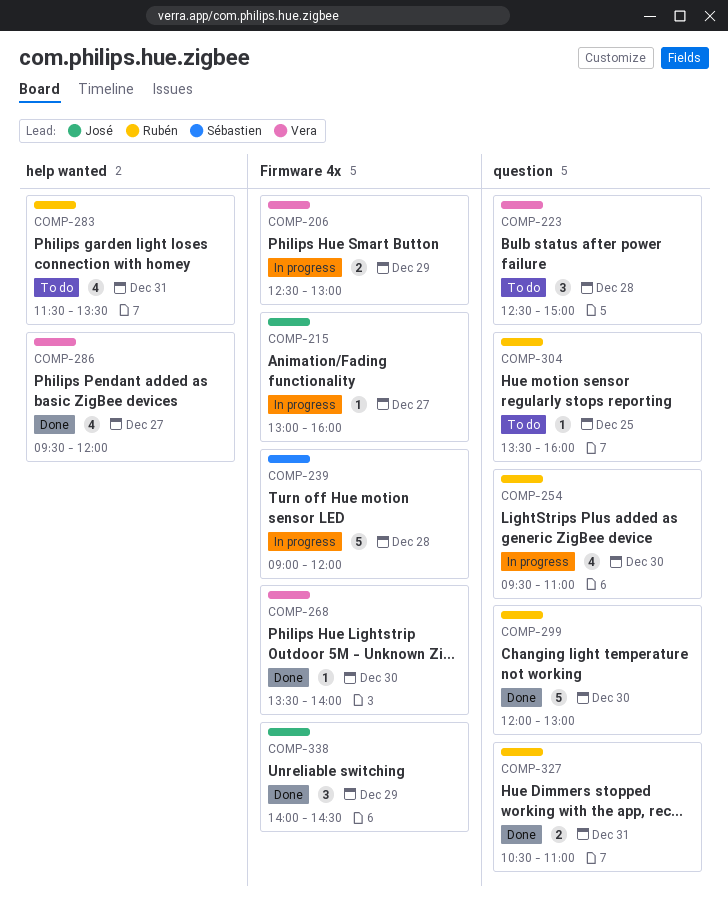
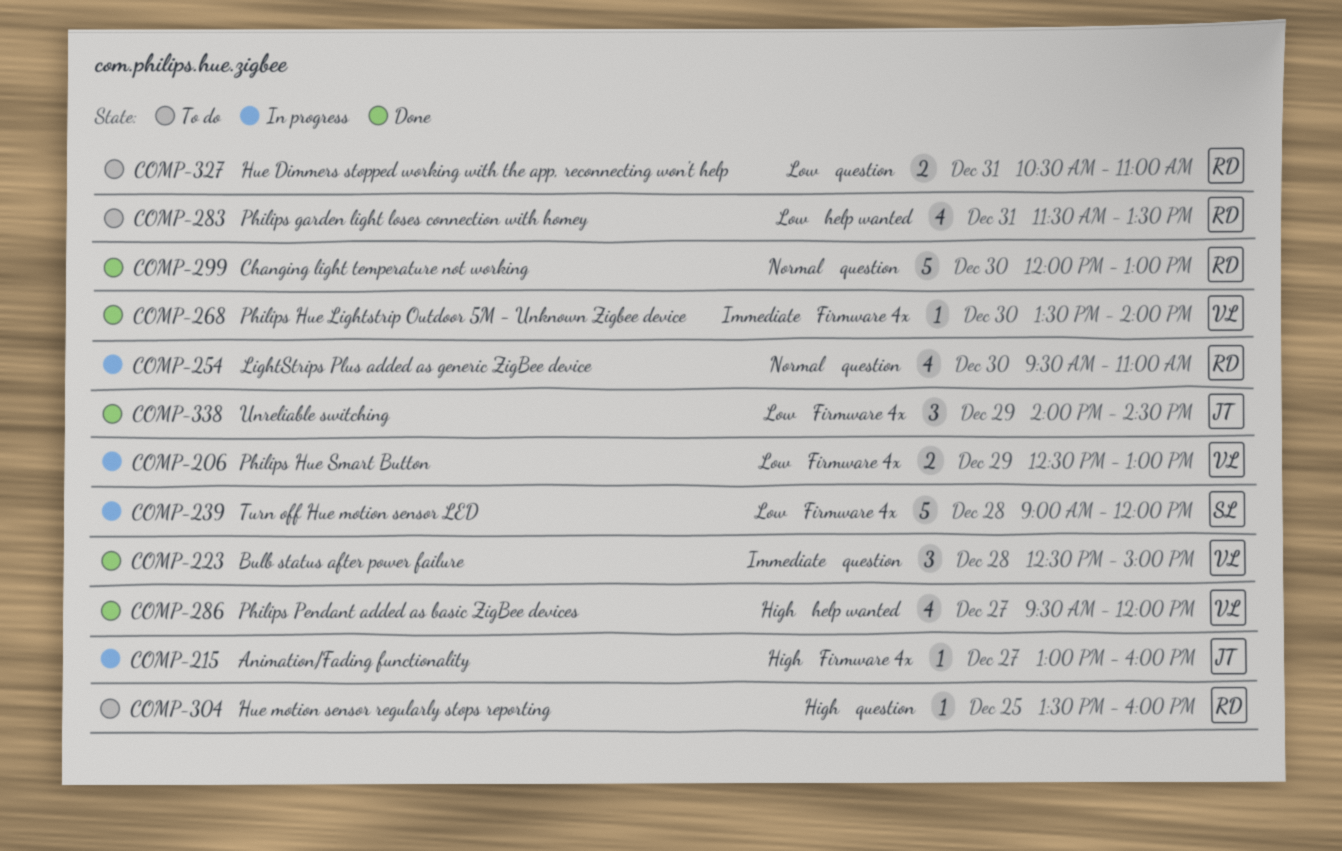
COMP-223, status: To do -> Done
COMP-327, status: Done -> To do

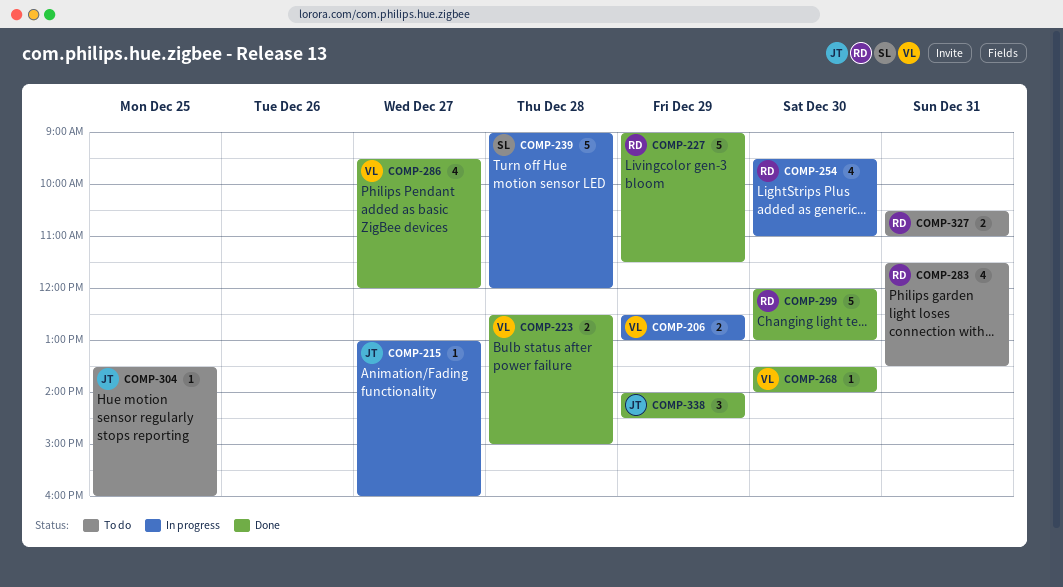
COMP-223, estimate: 3 -> 2
COMP-227: none -> present
COMP-304, owner: RD -> JT

